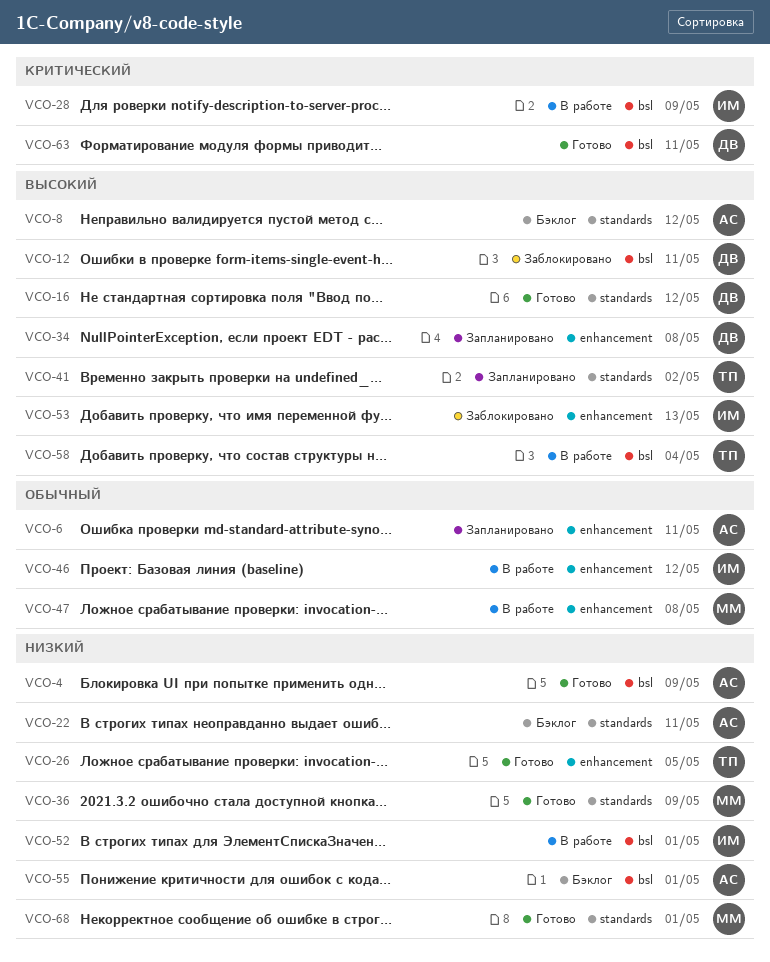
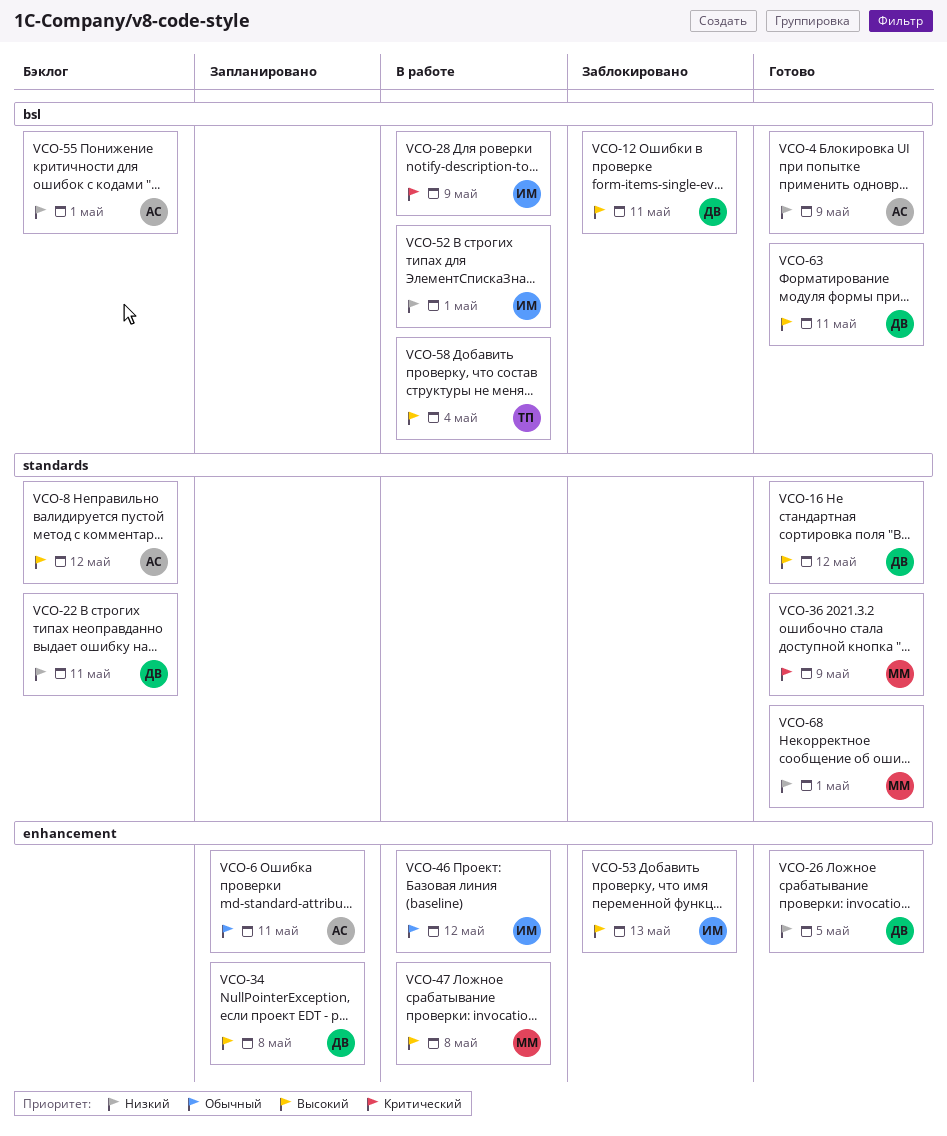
VCO-22, owner: АС -> ДВ
VCO-26, owner: ТП -> ДВ
VCO-36, priority: Низкий -> Критический
VCO-41: present -> none
VCO-47, priority: Обычный -> Высокий
VCO-63, priority: Критический -> Высокий

